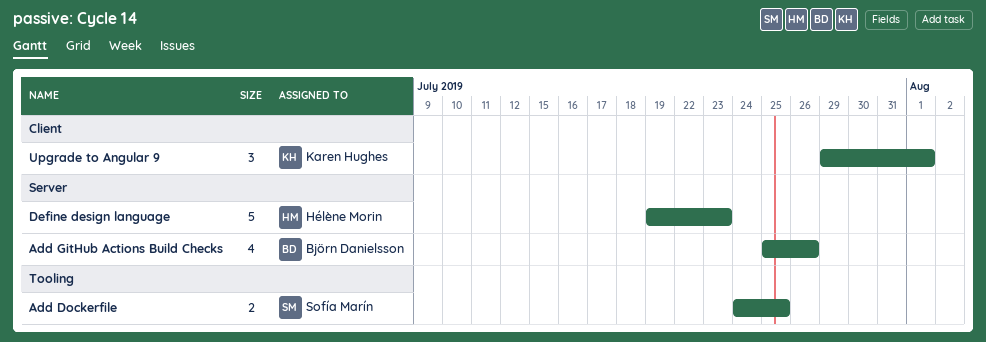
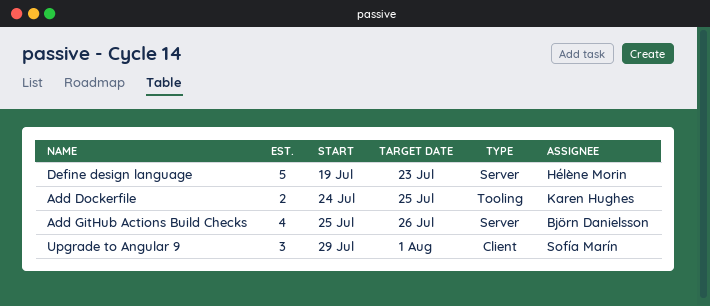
Add Dockerfile, owner: Sofía Marín -> Karen Hughes
Upgrade to Angular 9, owner: Karen Hughes -> Sofía Marín

